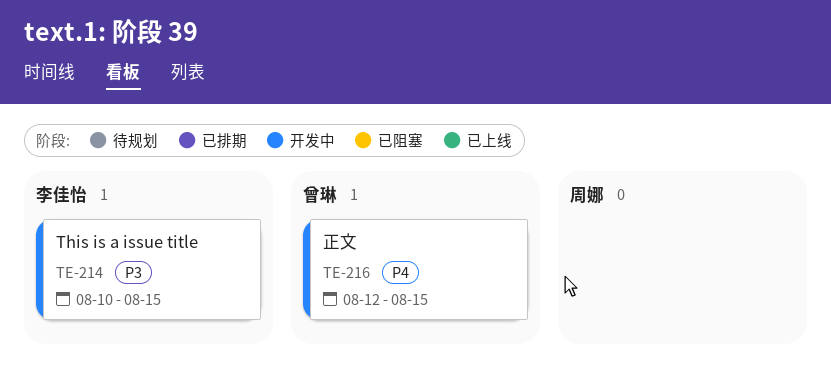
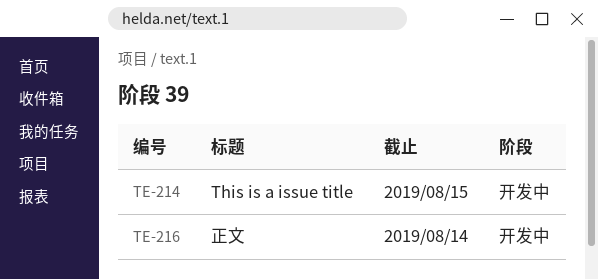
TE-216, due: Aug 15 -> Aug 14

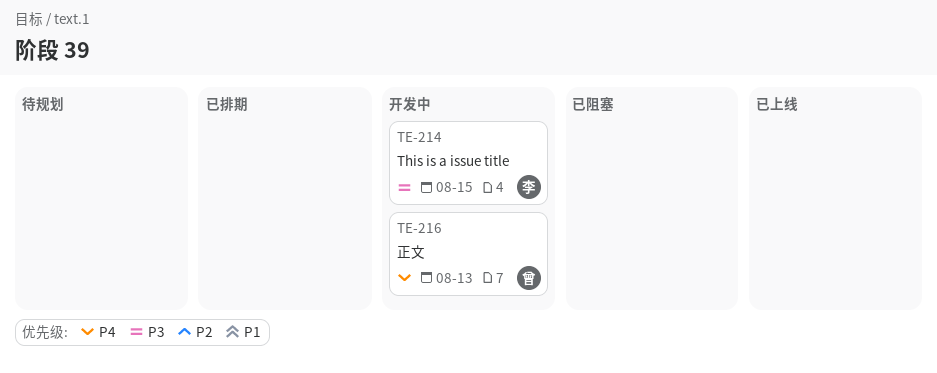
TE-216, due: Aug 14 -> Aug 13

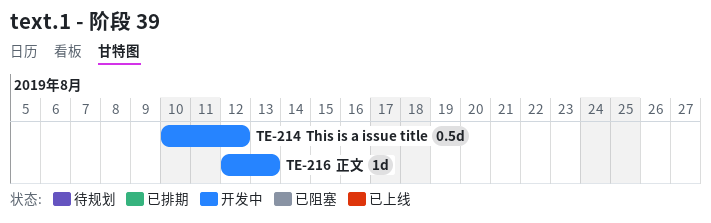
TE-214, due: Aug 15 -> Aug 12

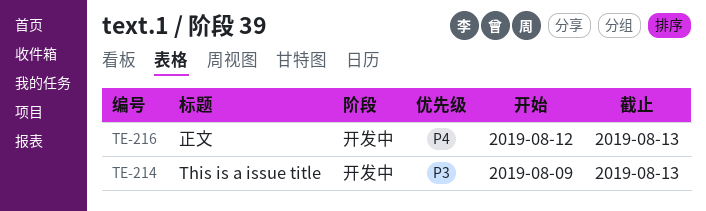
TE-214, start: Aug 10 -> Aug 9
TE-214, due: Aug 12 -> Aug 13

